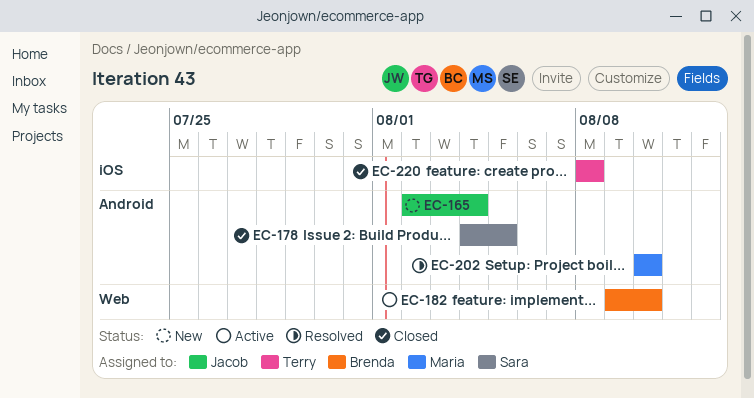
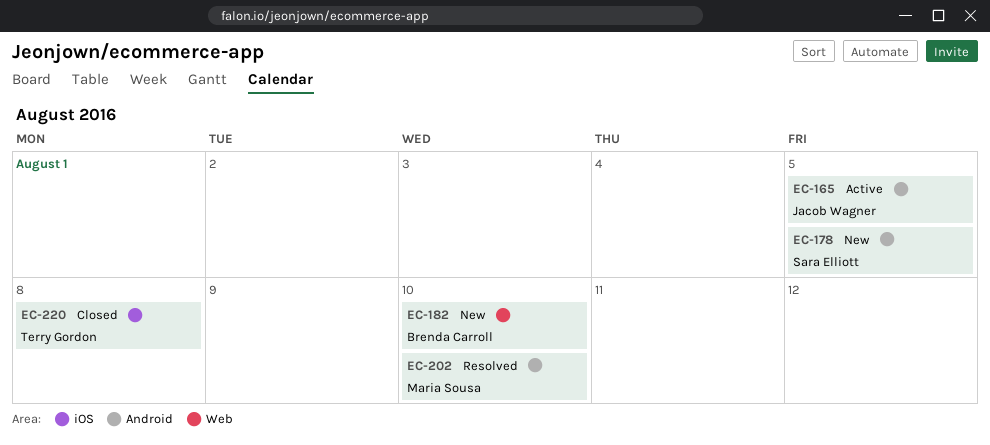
EC-165, status: New -> Active
EC-165, due: Aug 4 -> Aug 5
EC-178, status: Closed -> New
EC-182, status: Active -> New

